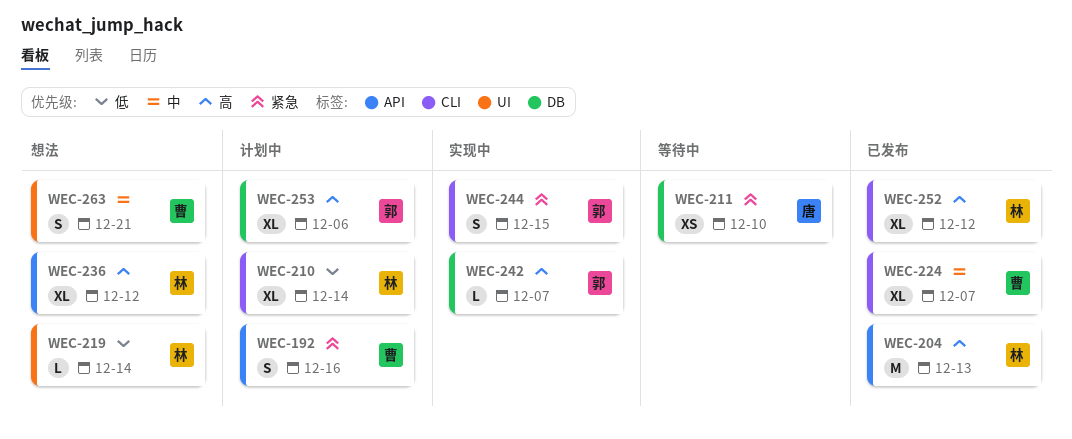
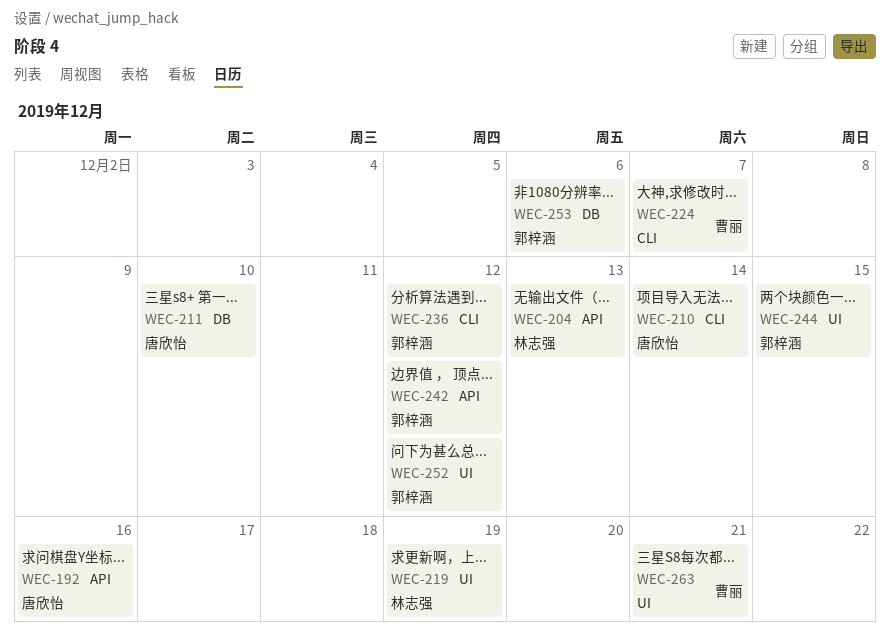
WEC-192, owner: 曹丽 -> 唐欣怡
WEC-210, owner: 林志强 -> 唐欣怡
WEC-219, due: Dec 14 -> Dec 19
WEC-236, owner: 林志强 -> 郭梓涵
WEC-236, label: API -> CLI
WEC-242, label: DB -> API
WEC-242, due: Dec 7 -> Dec 12
WEC-244, label: CLI -> UI
WEC-252, owner: 林志强 -> 郭梓涵
WEC-252, label: CLI -> UI

